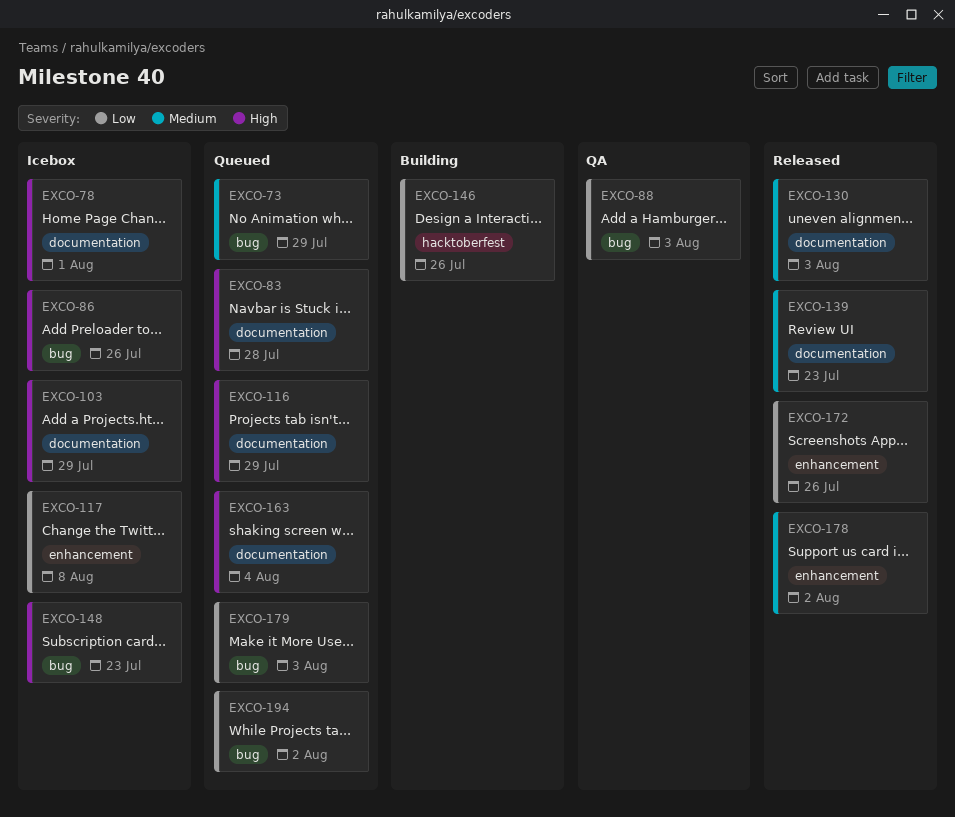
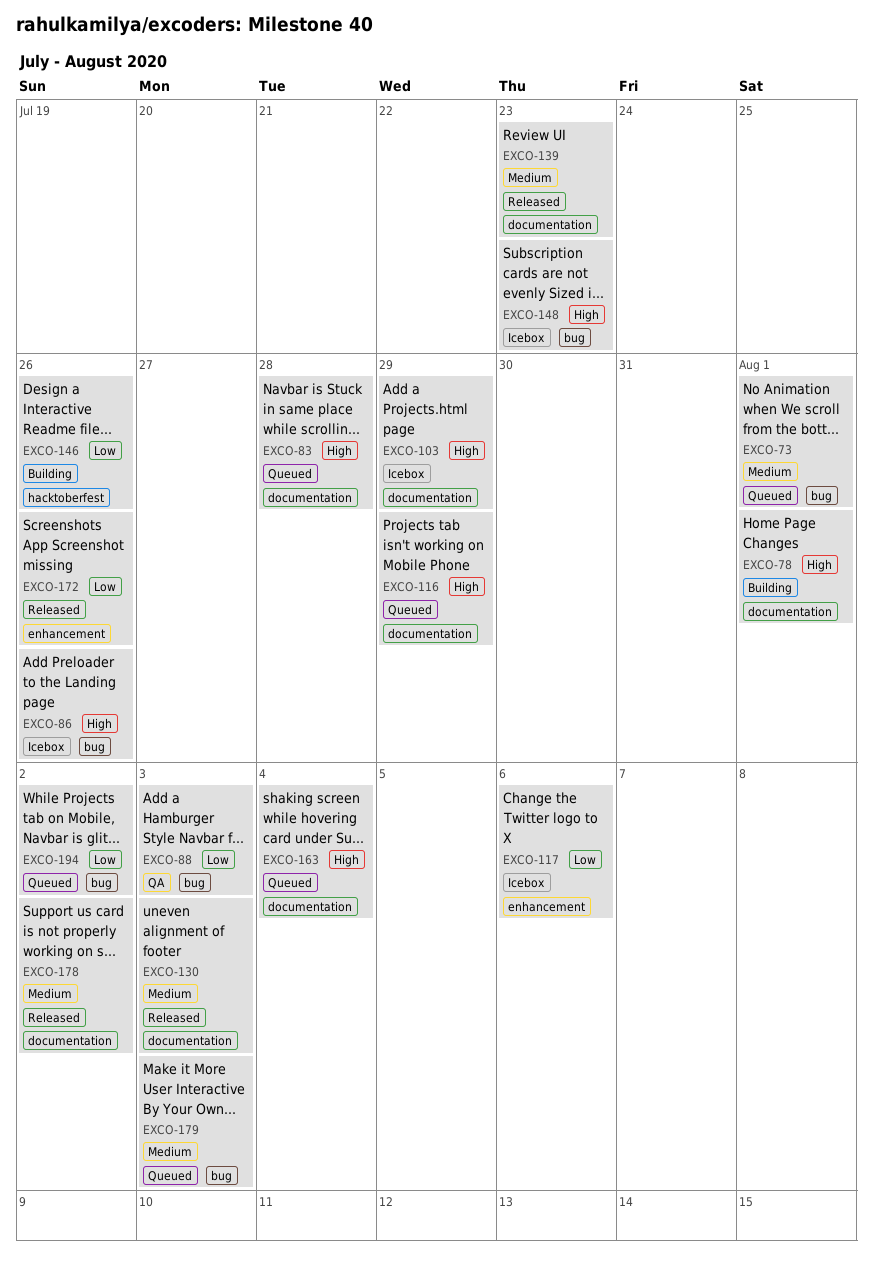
EXCO-73, due: Jul 29 -> Aug 1
EXCO-78, status: Icebox -> Building
EXCO-117, due: Aug 8 -> Aug 6
EXCO-178, label: enhancement -> documentation
EXCO-179, priority: Low -> Medium

